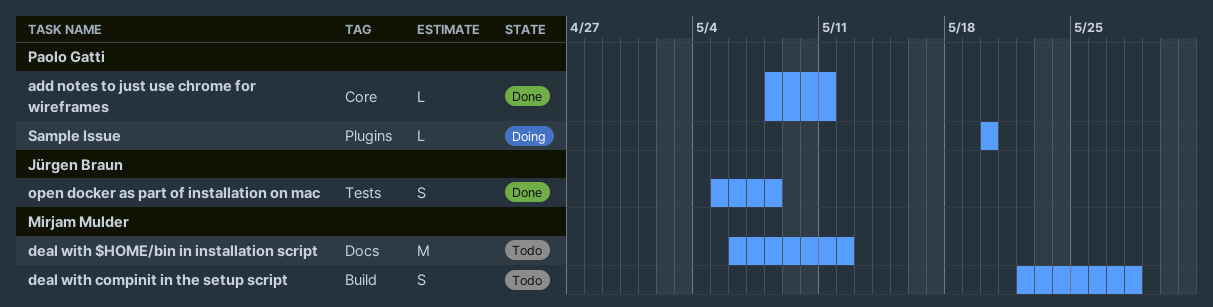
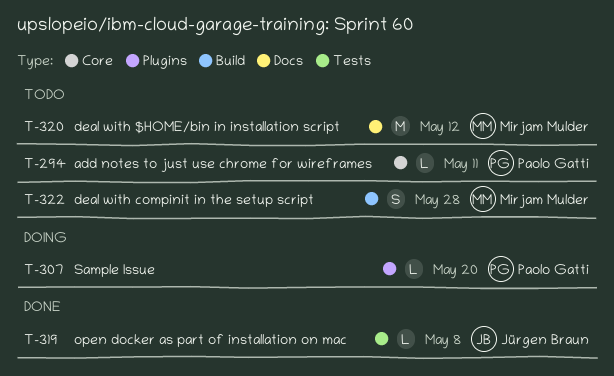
add notes to just use chrome for wireframes, status: Done -> Todo
open docker as part of installation on mac, estimate: S -> L

